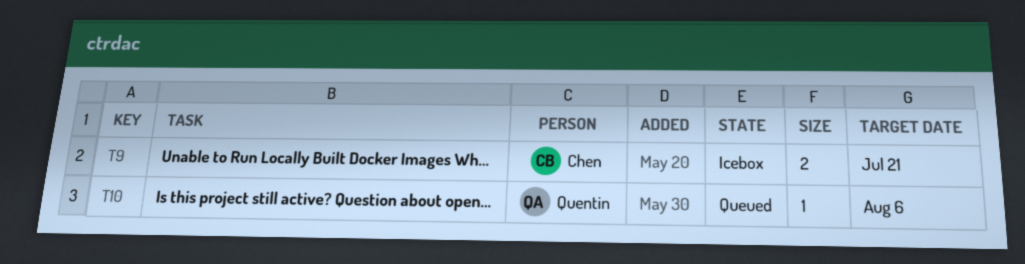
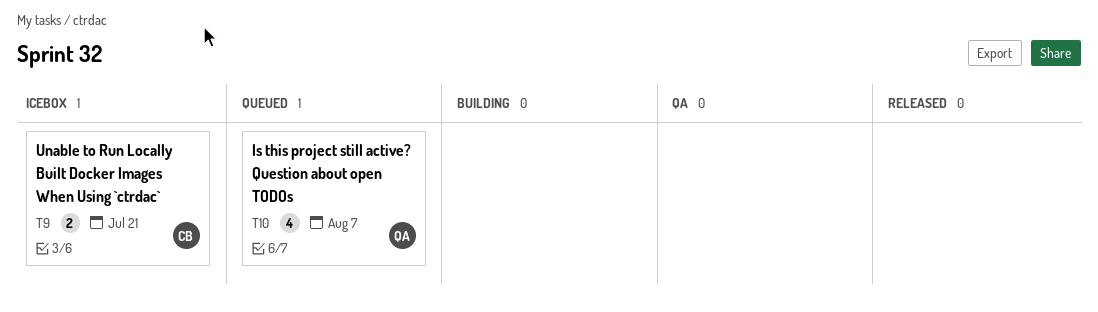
T10, estimate: 1 -> 4
T10, due: Aug 6 -> Aug 7

